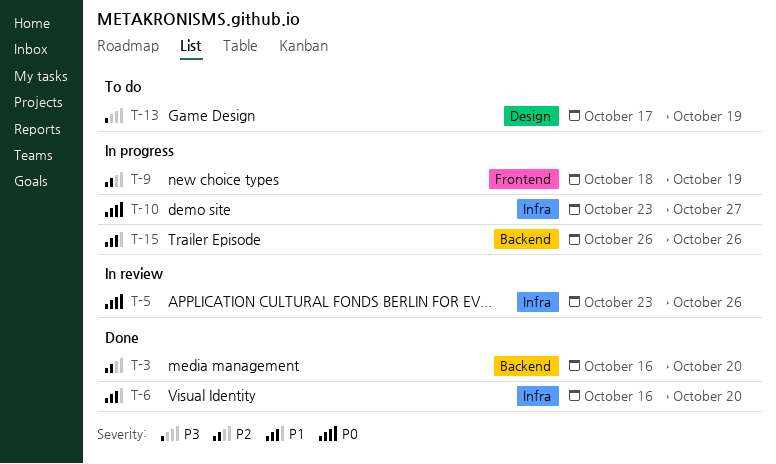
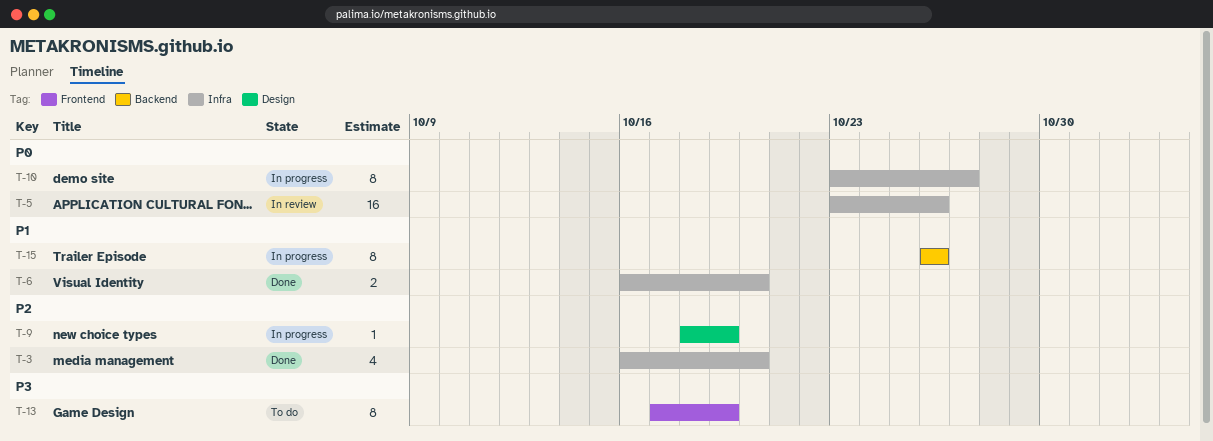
T-3, label: Backend -> Infra
T-9, label: Frontend -> Design
T-13, label: Design -> Frontend

